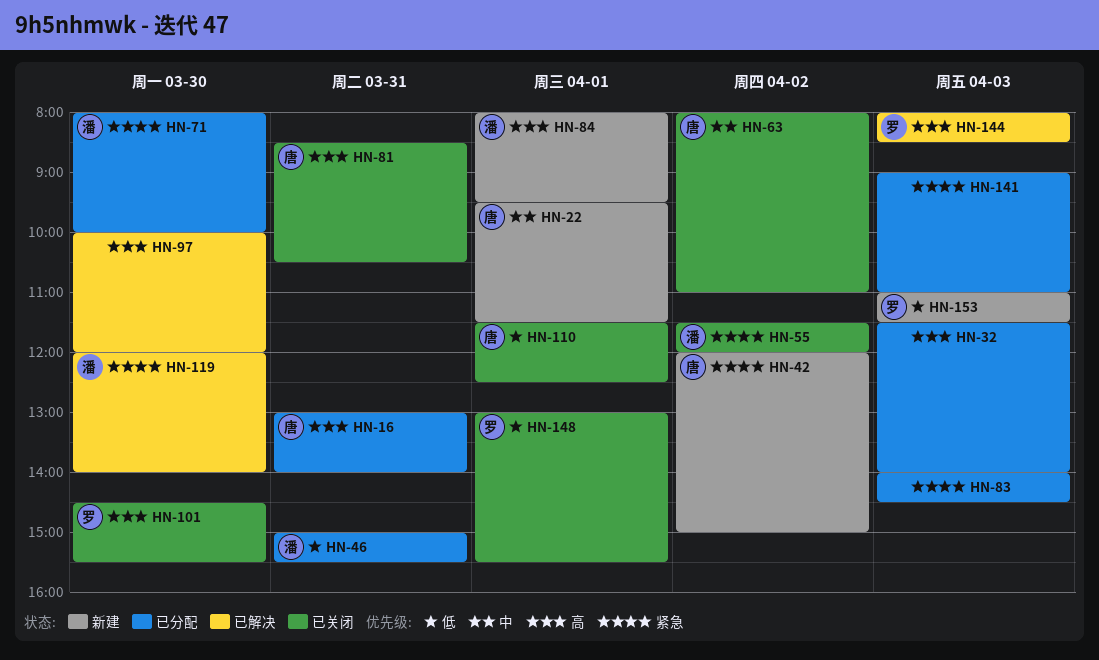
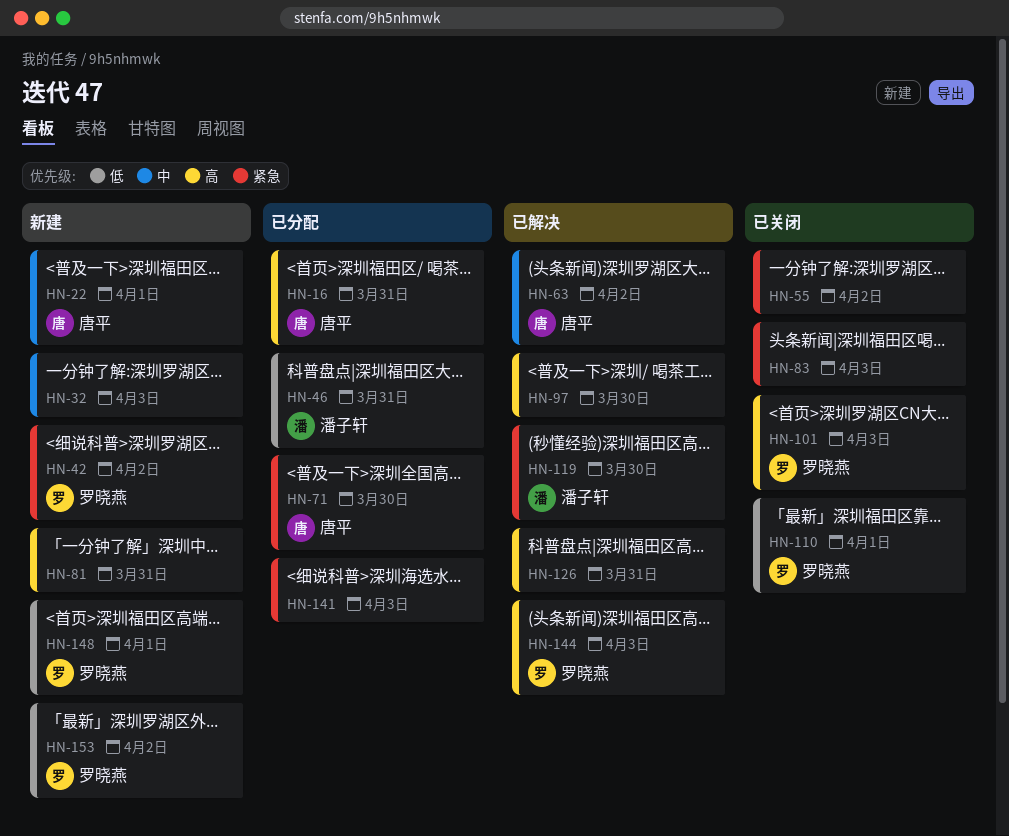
HN-32, status: 已分配 -> 新建
HN-32, priority: 高 -> 中
HN-42, owner: 唐平 -> 罗晓燕
HN-55, owner: 潘子轩 -> none
HN-63, status: 已关闭 -> 已解决
HN-71, owner: 潘子轩 -> 唐平
HN-81, status: 已关闭 -> 新建
HN-81, owner: 唐平 -> none
HN-83, status: 已分配 -> 已关闭
HN-84: present -> none
HN-101, day: Mar 30 -> Apr 3
HN-110, owner: 唐平 -> 罗晓燕
HN-126: none -> present
HN-148, status: 已关闭 -> 新建
HN-153, day: Apr 3 -> Apr 2

